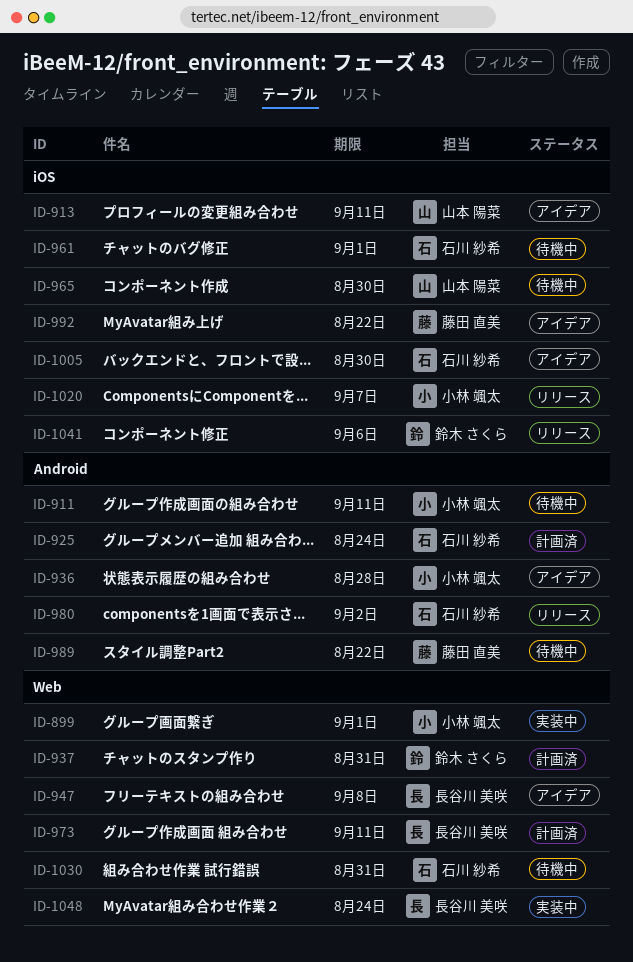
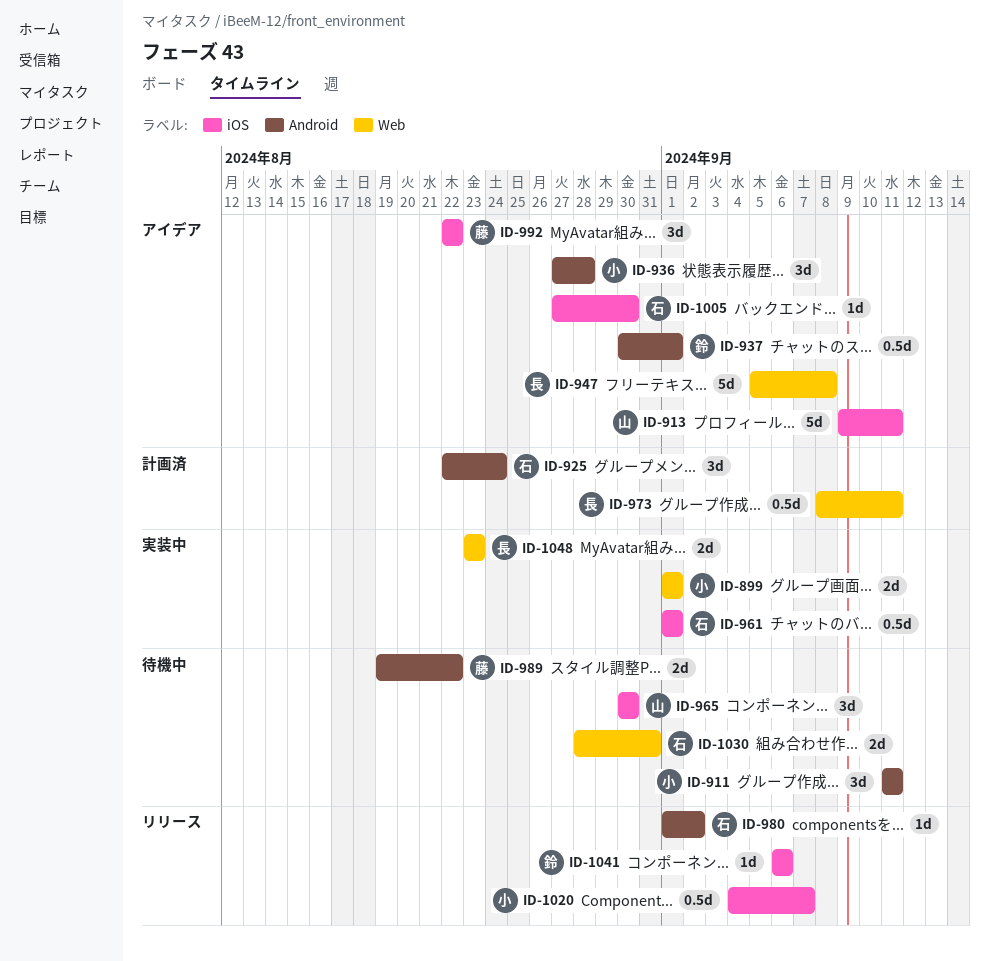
ID-937, status: 計画済 -> アイデア
ID-937, label: Web -> Android
ID-937, due: Aug 31 -> Sep 1
ID-961, status: 待機中 -> 実装中
ID-1048, due: Aug 24 -> Aug 23

